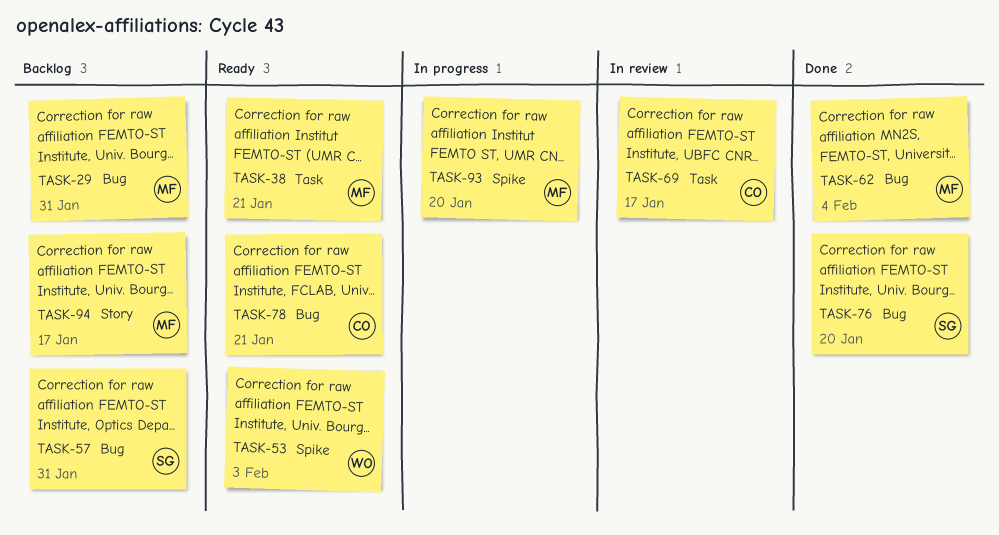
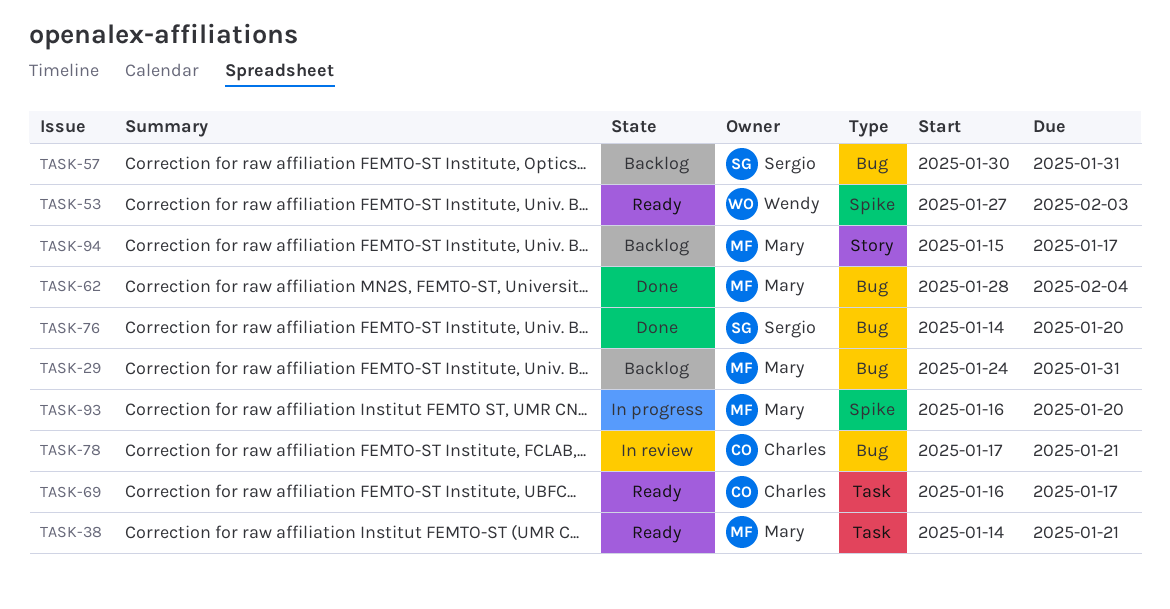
TASK-69, status: In review -> Ready
TASK-78, status: Ready -> In review

